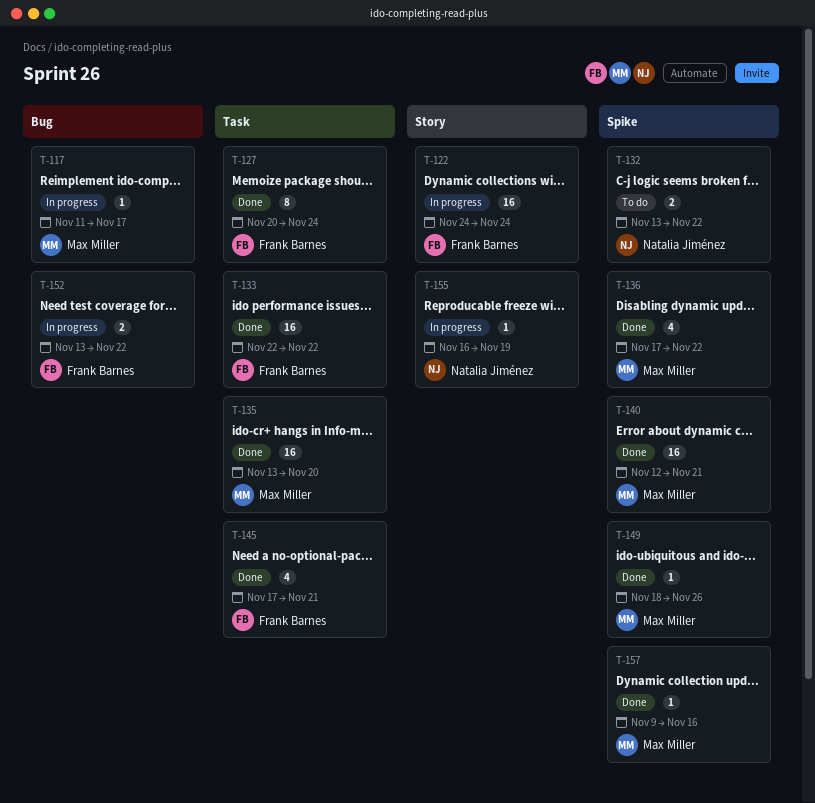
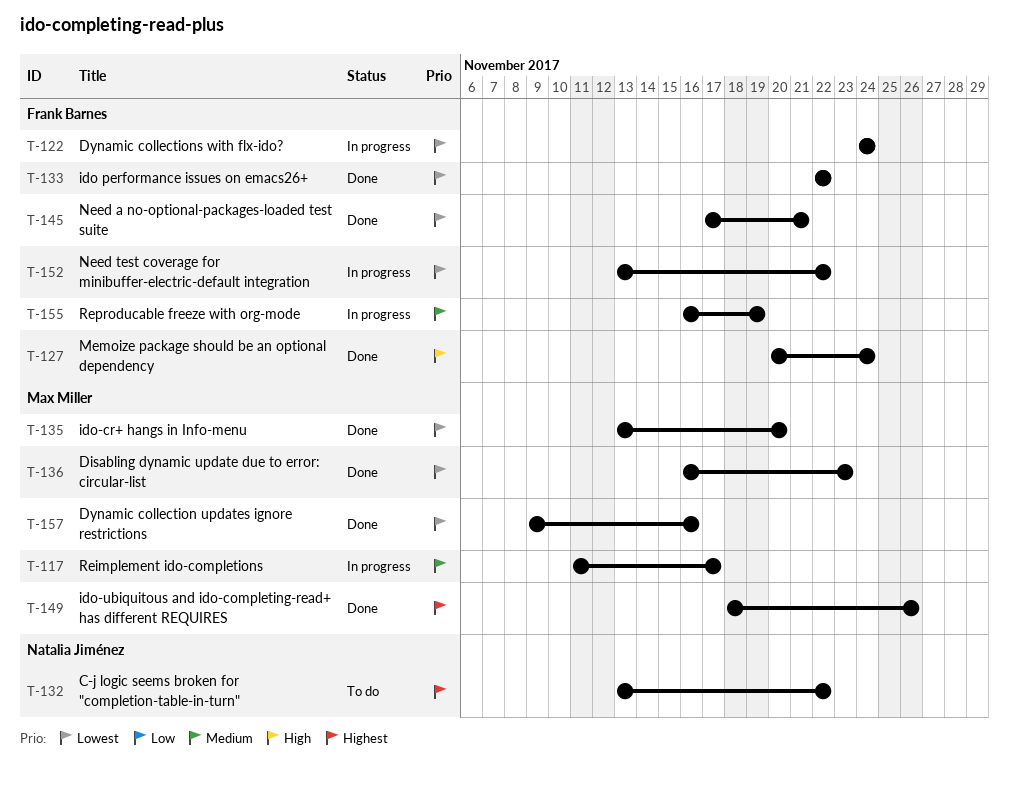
T-136, start: Nov 17 -> Nov 16
T-136, due: Nov 22 -> Nov 23
T-140: present -> none
T-155, owner: Natalia Jiménez -> Frank Barnes

